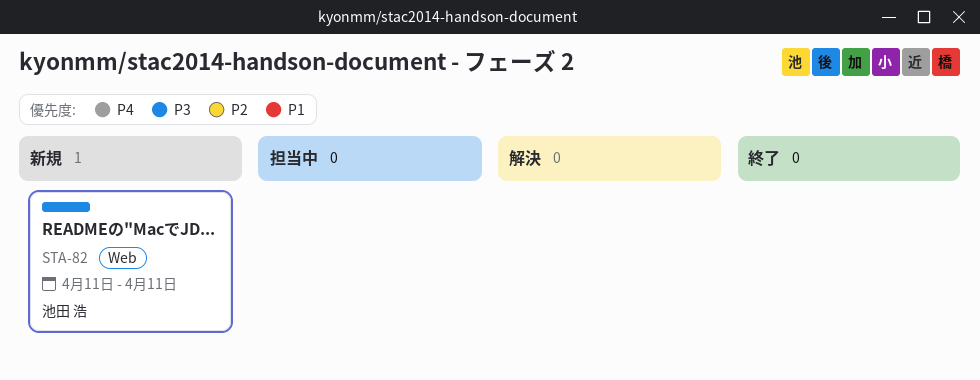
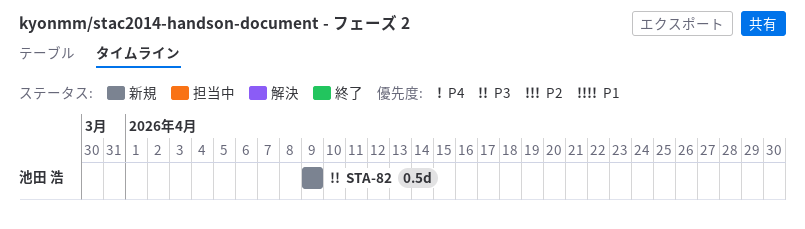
STA-82, start: Apr 11 -> Apr 9
STA-82, due: Apr 11 -> Apr 9

